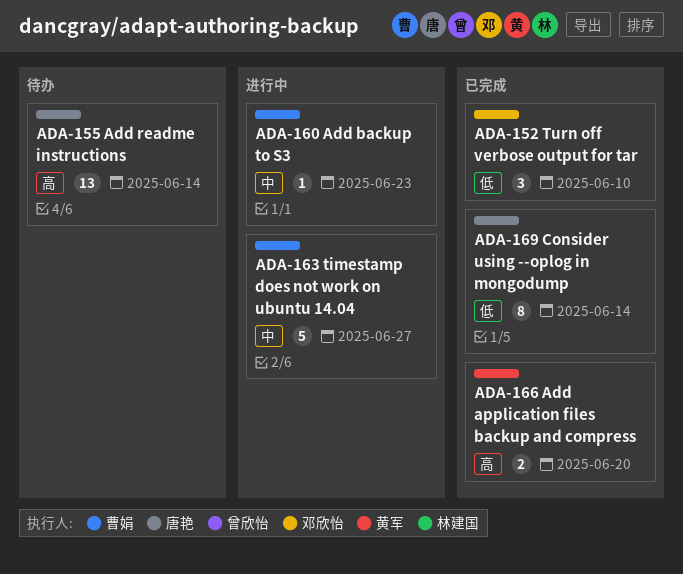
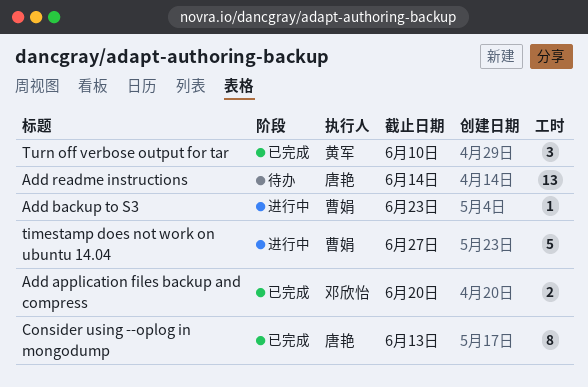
Add application files backup and compress, owner: 黄军 -> 邓欣怡
Consider using --oplog in mongodump, due: Jun 14 -> Jun 13
Turn off verbose output for tar, owner: 邓欣怡 -> 黄军

